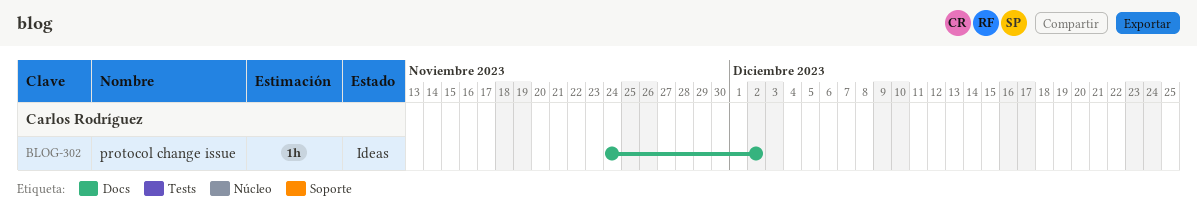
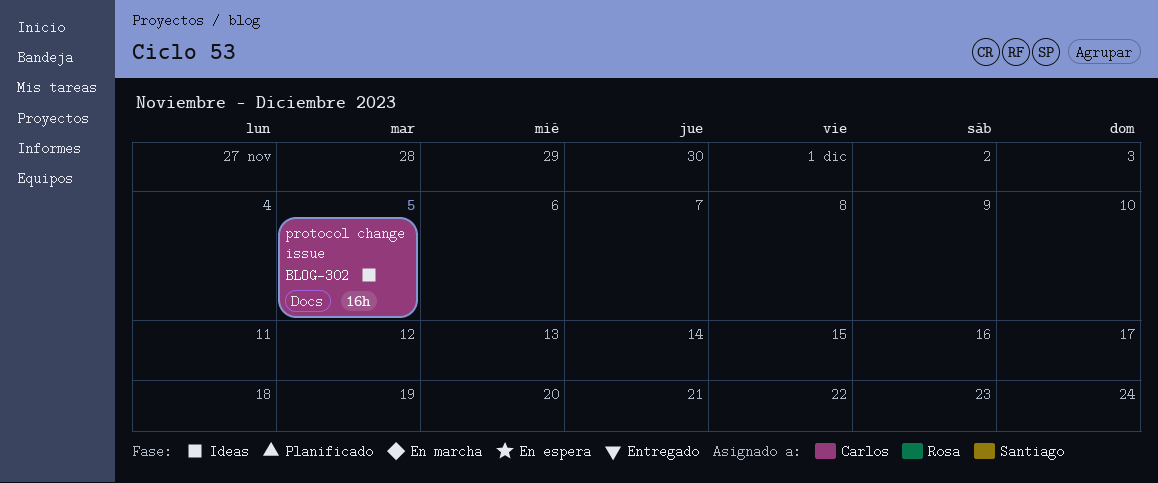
BLOG-302, estimate: 1h -> 16h
BLOG-302, due: Dec 2 -> Dec 5

